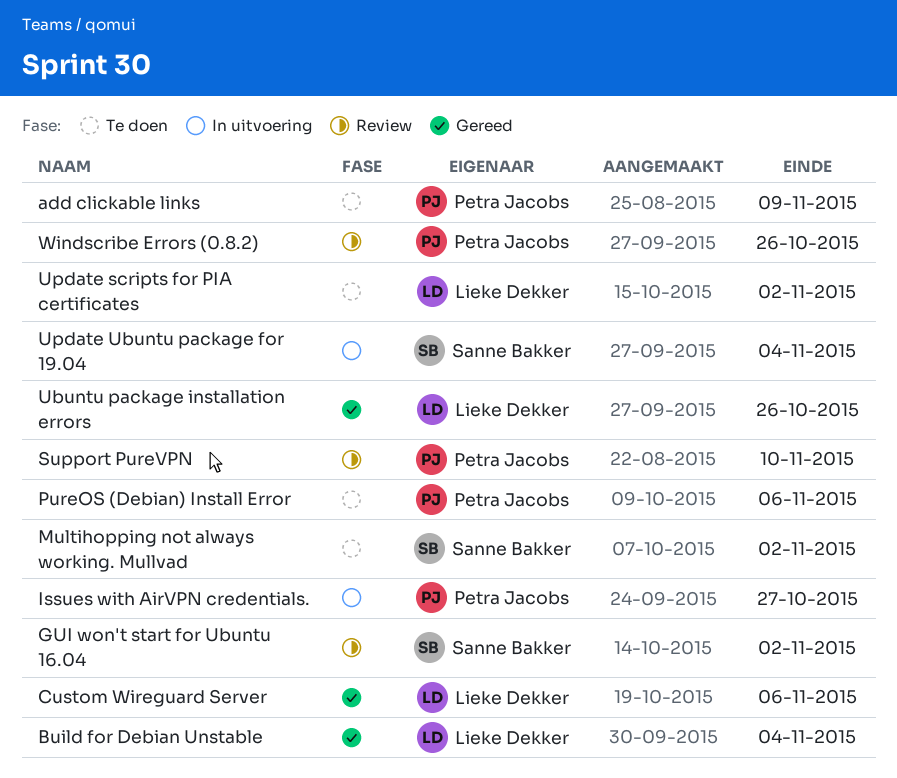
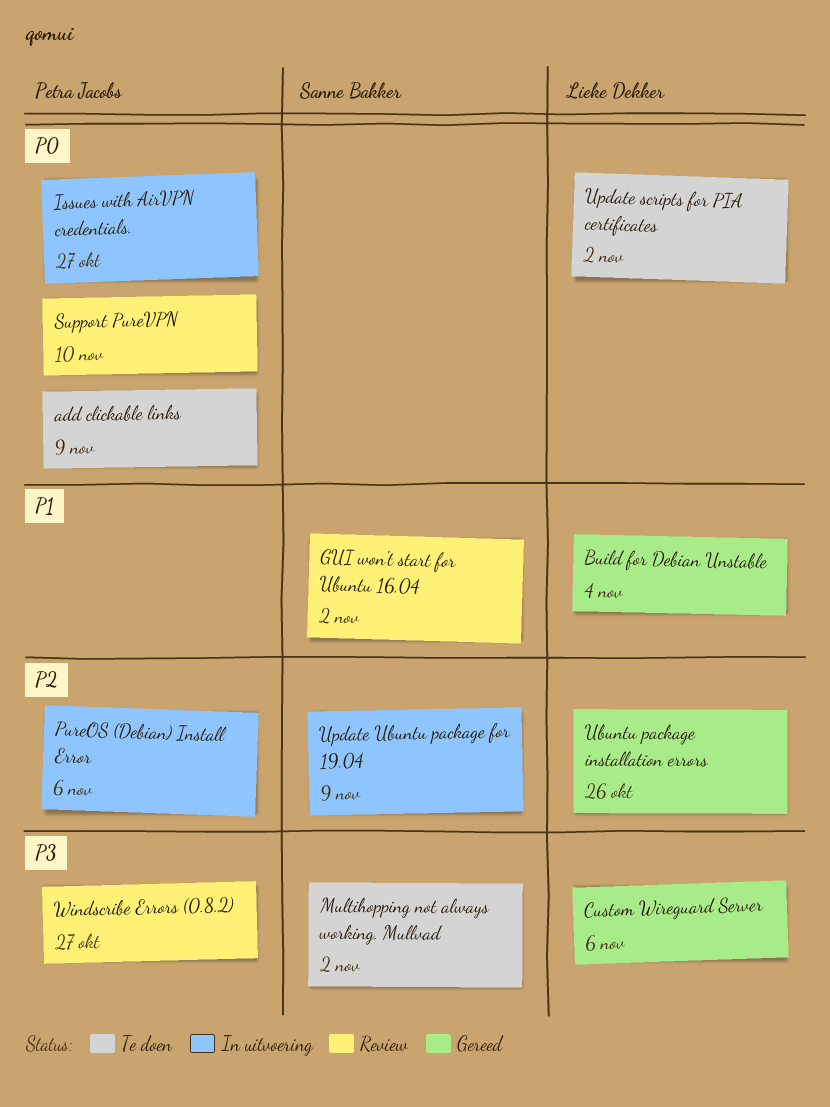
PureOS (Debian) Install Error, status: Te doen -> In uitvoering
Update Ubuntu package for 19.04, due: Nov 4 -> Nov 9
Windscribe Errors (0.8.2), due: Oct 26 -> Oct 27

